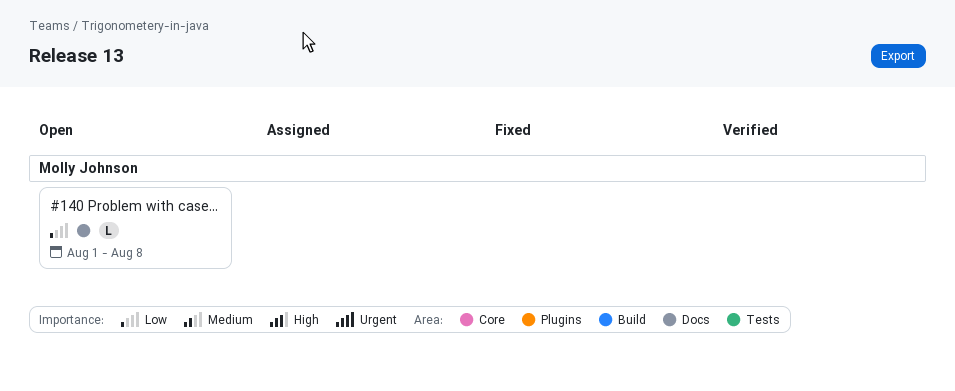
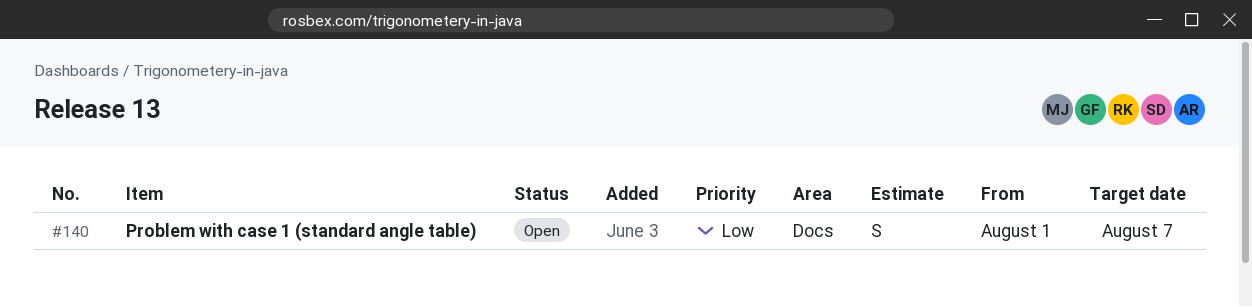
#140, estimate: L -> S
#140, due: Aug 8 -> Aug 7

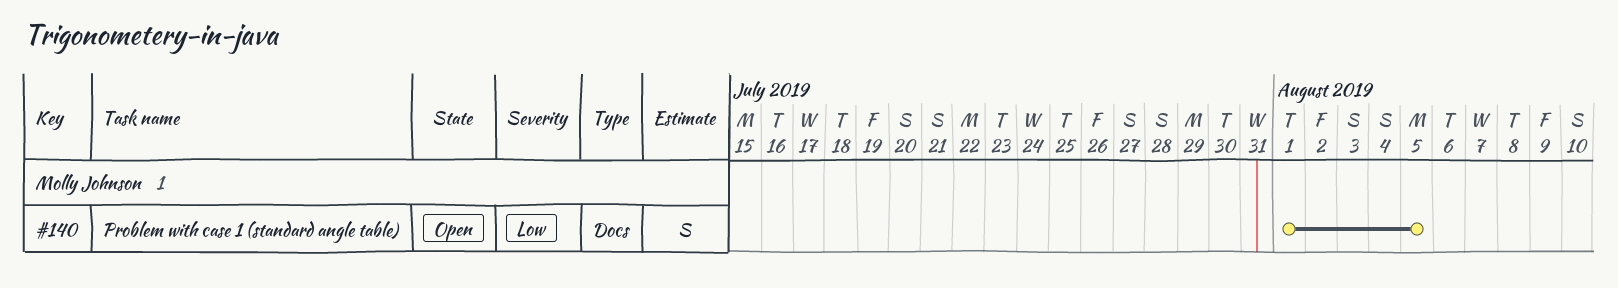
#140, due: Aug 7 -> Aug 5

